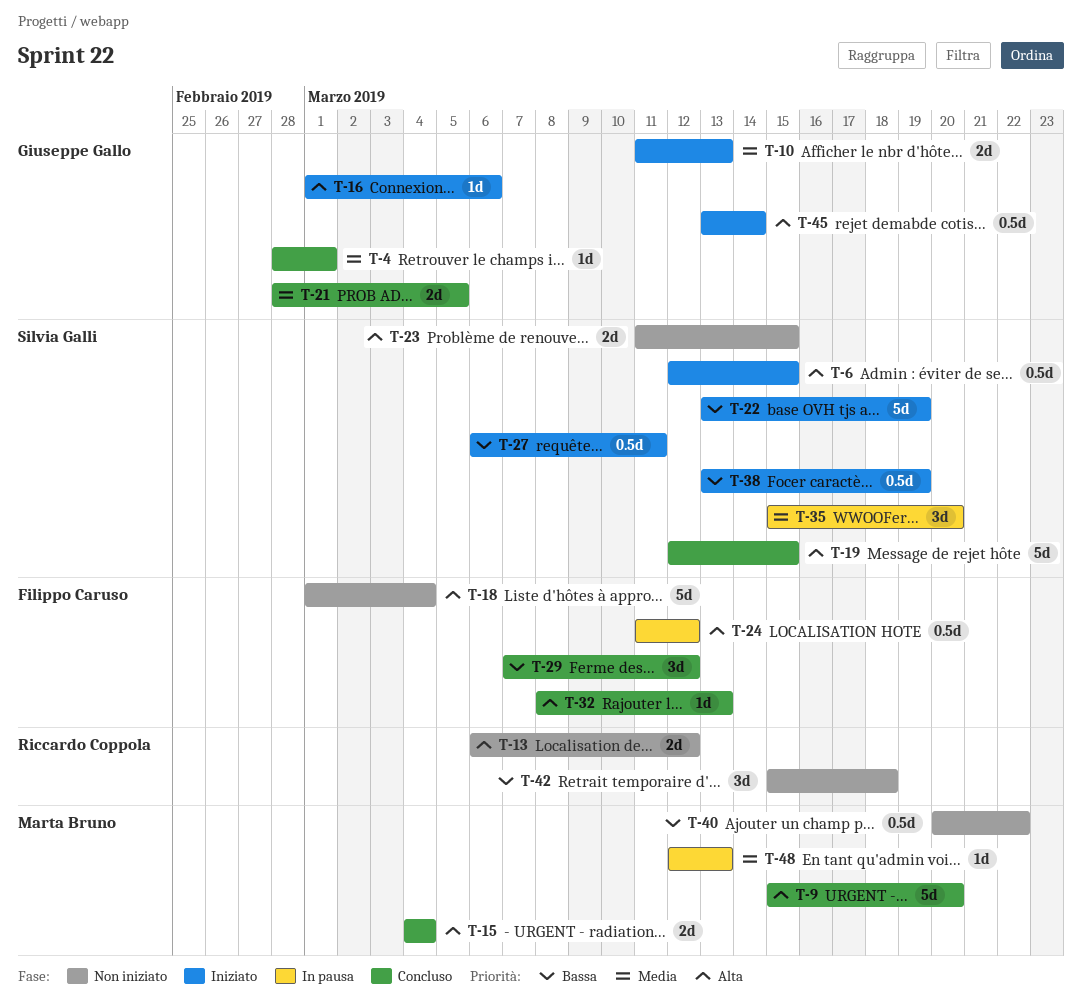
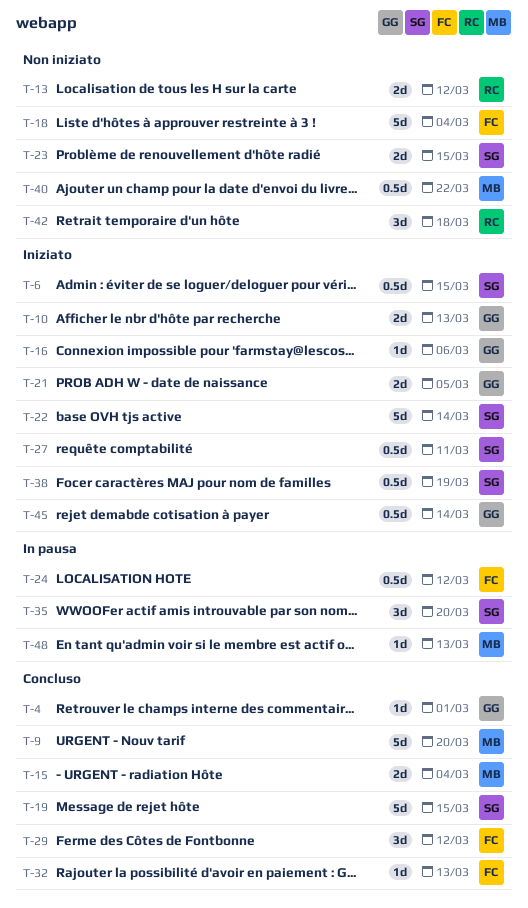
T-21, status: Concluso -> Iniziato
T-22, due: Mar 19 -> Mar 14

